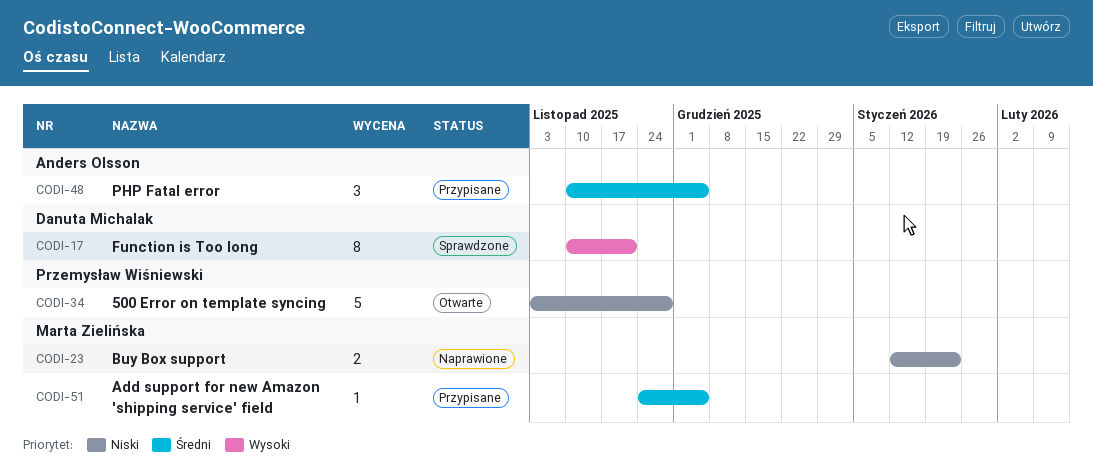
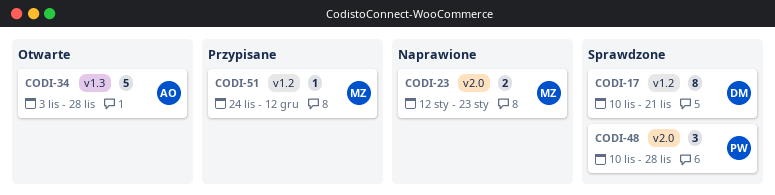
CODI-34, owner: Przemysław Wiśniewski -> Anders Olsson
CODI-48, status: Przypisane -> Sprawdzone
CODI-48, owner: Anders Olsson -> Przemysław Wiśniewski
CODI-48, due: Dec 5 -> Nov 28
CODI-51, due: Dec 5 -> Dec 12

